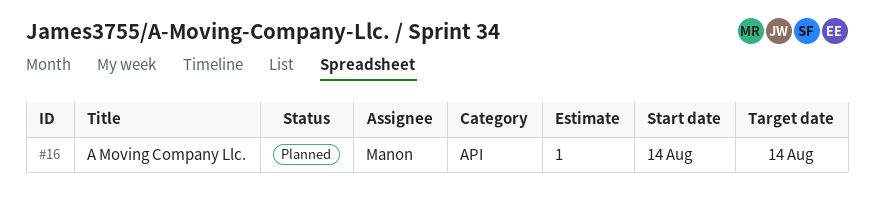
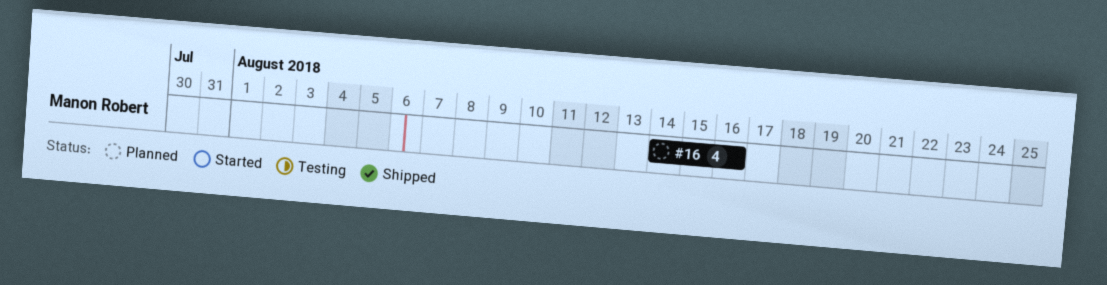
#16, estimate: 1 -> 4
#16, due: Aug 14 -> Aug 16

